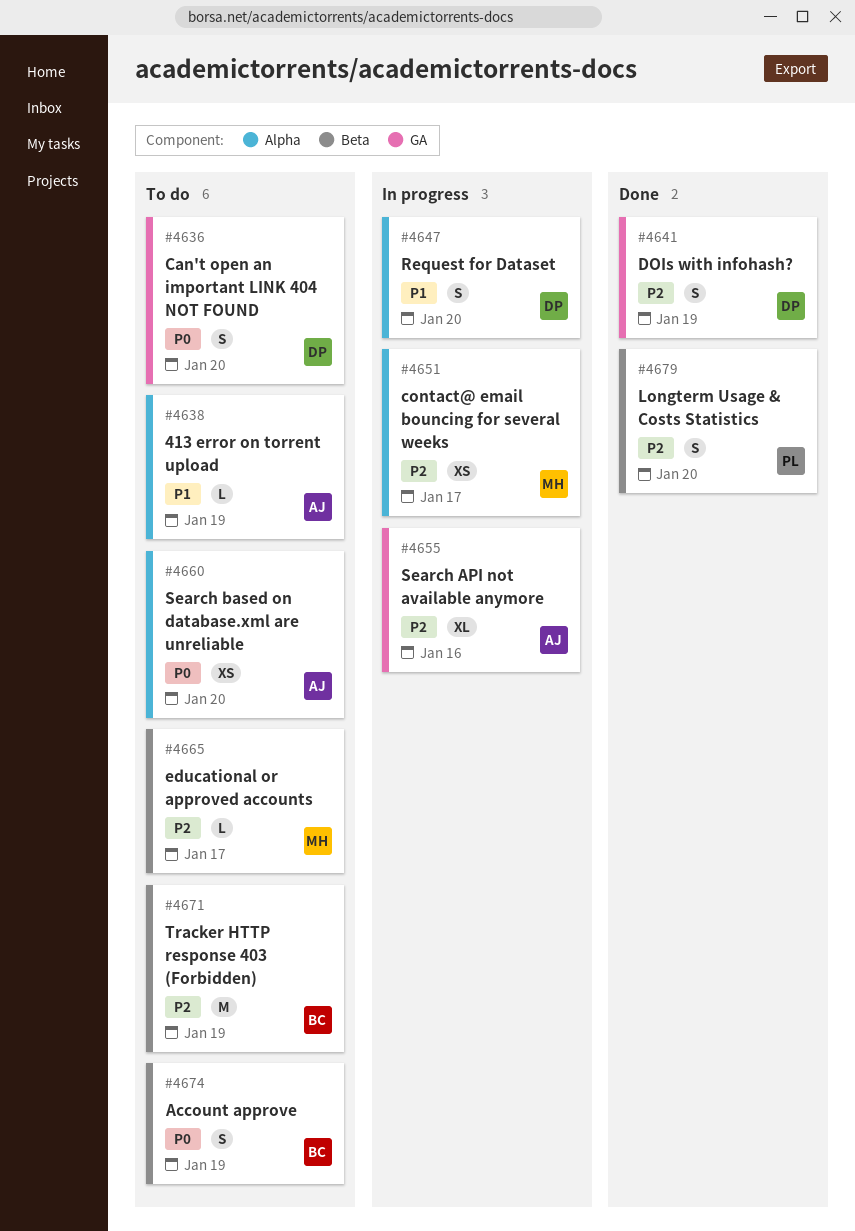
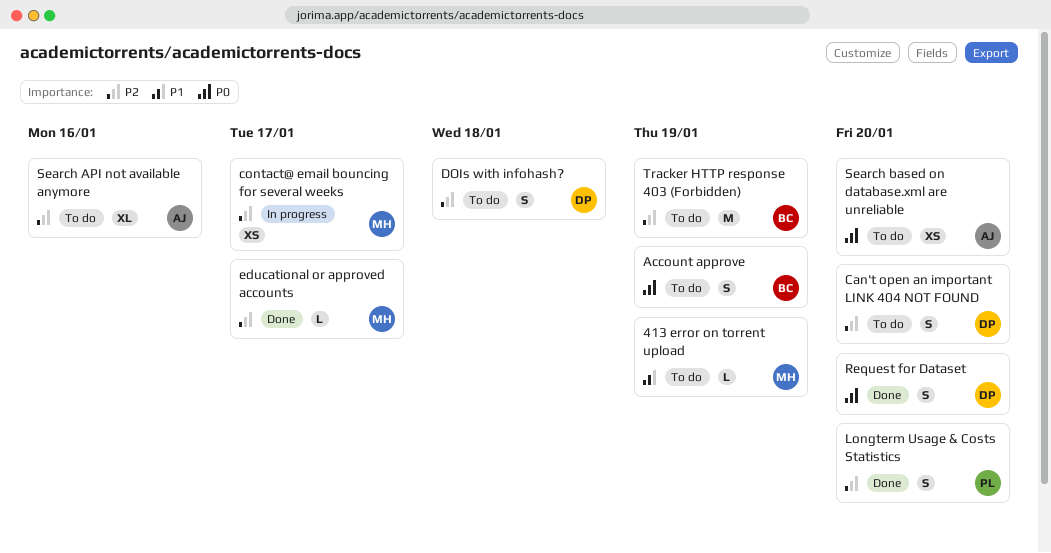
413 error on torrent upload, owner: AJ -> MH
Can't open an important LINK 404 NOT FOUND, priority: P0 -> P2
DOIs with infohash?, status: Done -> To do
DOIs with infohash?, due: Jan 19 -> Jan 18
educational or approved accounts, status: To do -> Done
Request for Dataset, status: In progress -> Done
Request for Dataset, priority: P1 -> P0
Search API not available anymore, status: In progress -> To do

